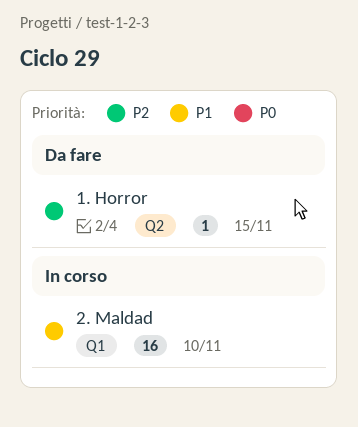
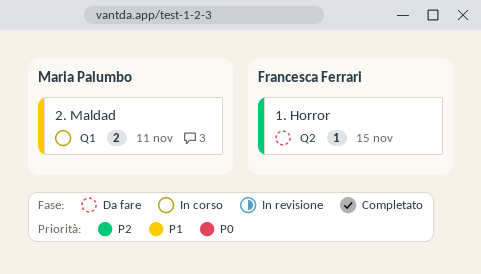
2. Maldad, estimate: 16 -> 2
2. Maldad, due: Nov 10 -> Nov 11

